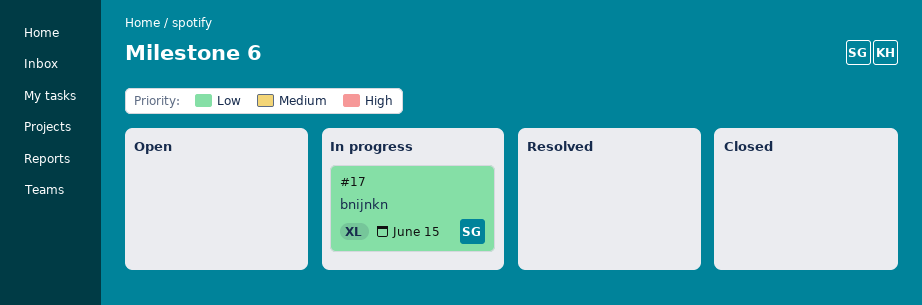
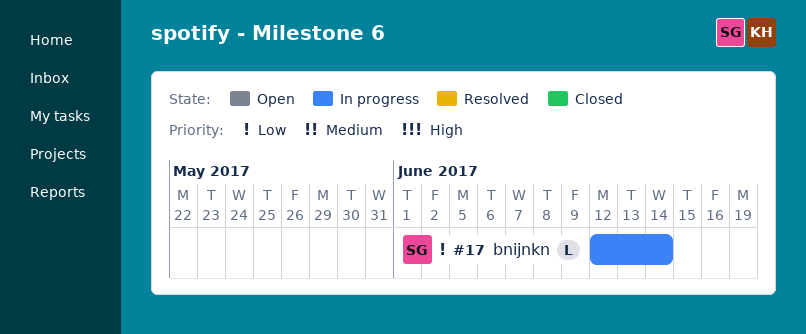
#17, estimate: XL -> L
#17, due: Jun 15 -> Jun 14

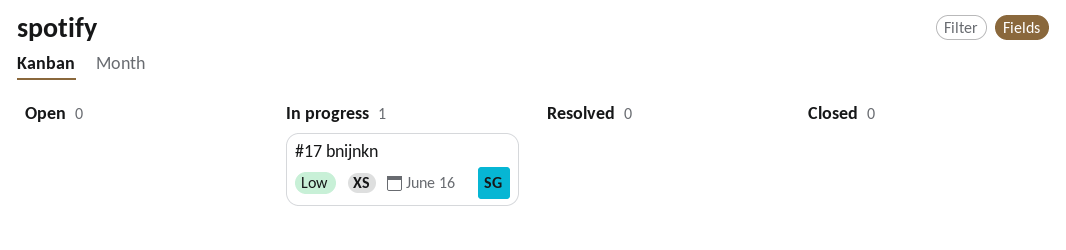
#17, estimate: L -> XS
#17, due: Jun 14 -> Jun 16

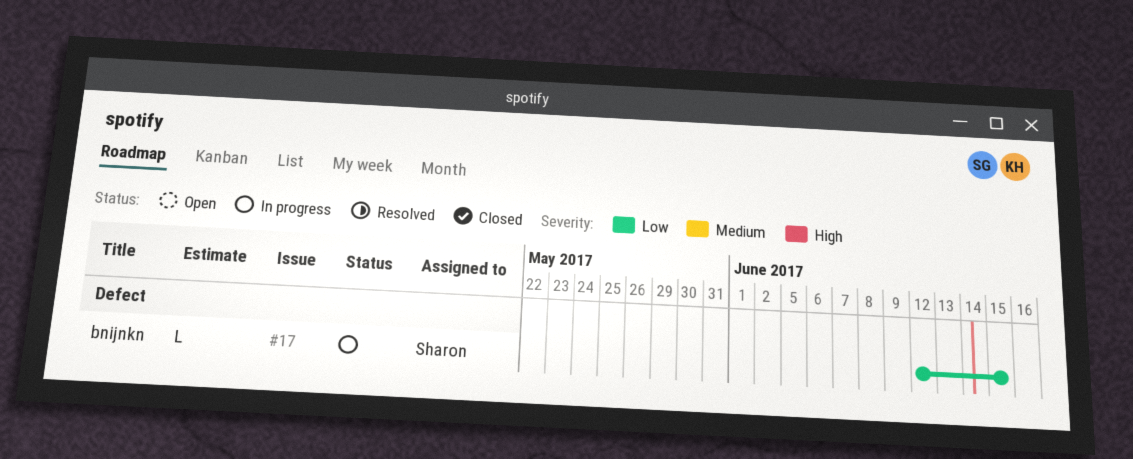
#17, estimate: XS -> L
#17, due: Jun 16 -> Jun 15

